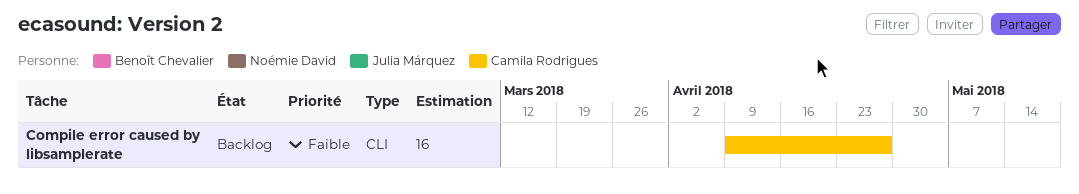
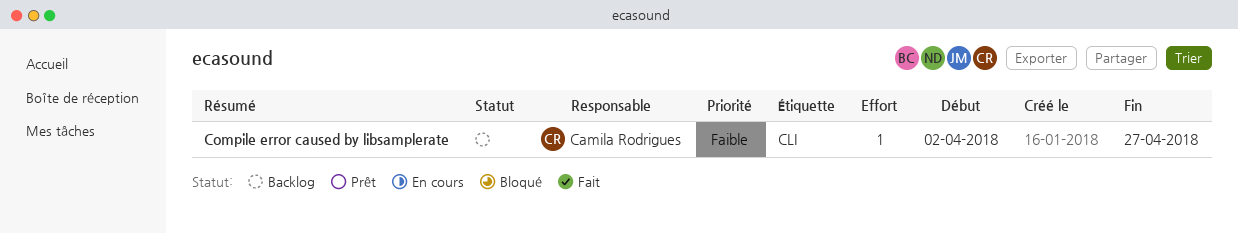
Compile error caused by libsamplerate, estimate: 16 -> 1
Compile error caused by libsamplerate, start: Apr 9 -> Apr 2

